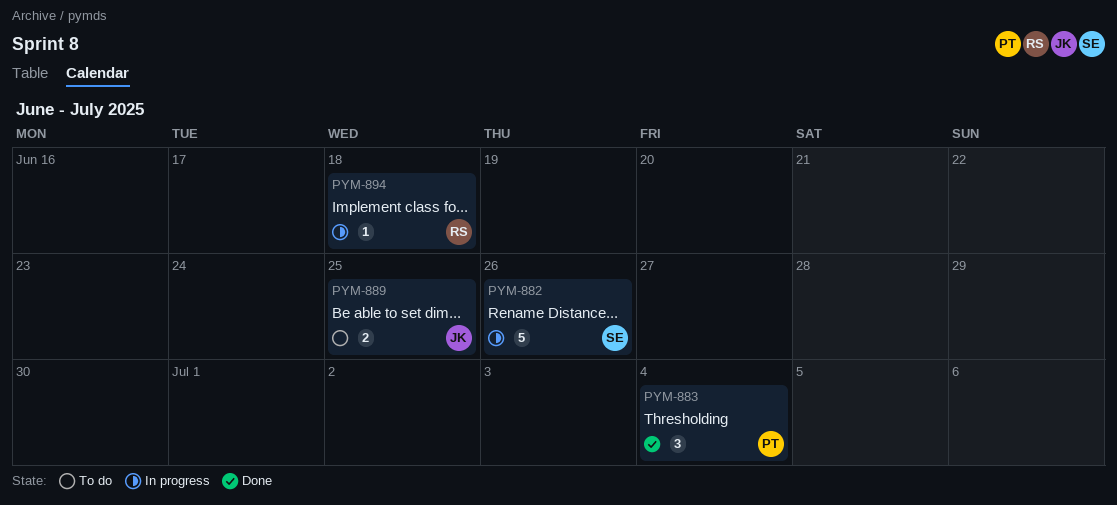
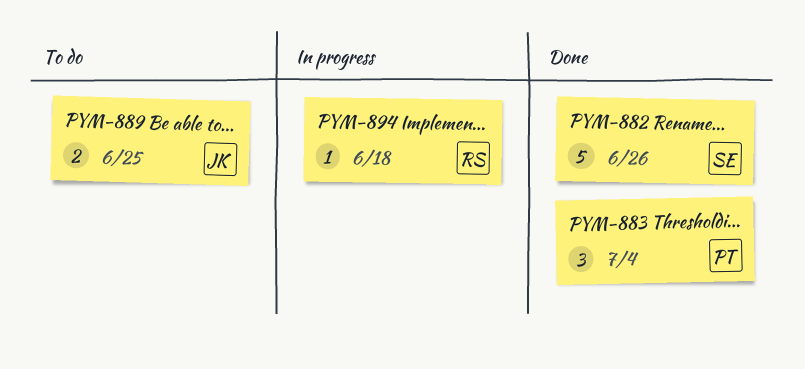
PYM-882, status: In progress -> Done

